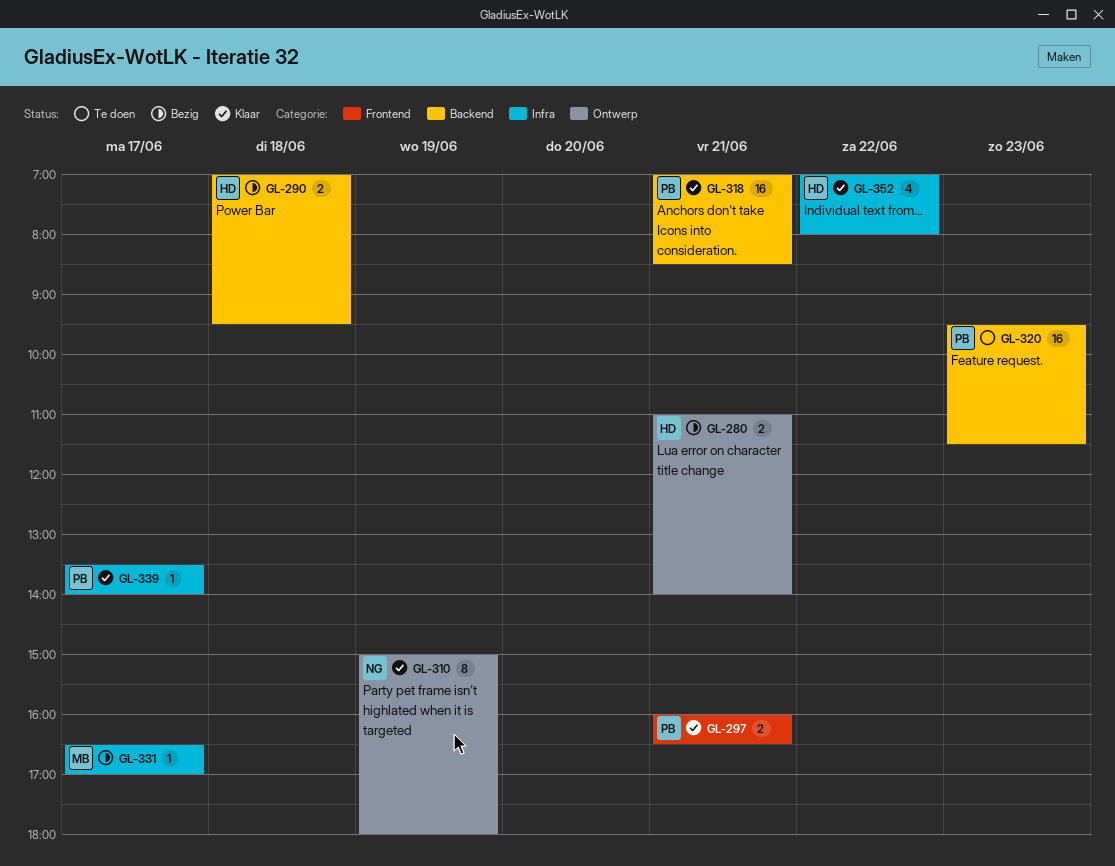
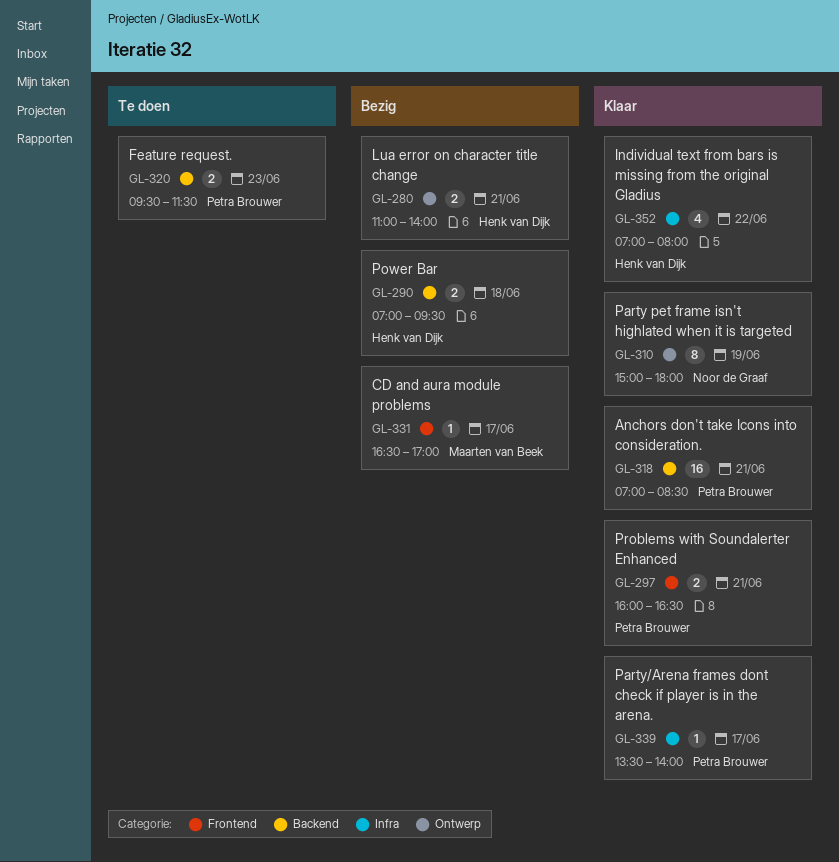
GL-320, estimate: 16 -> 2
GL-331, label: Infra -> Frontend

